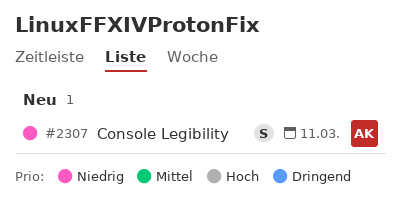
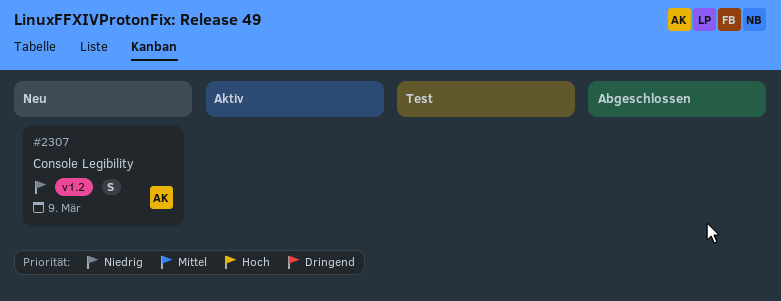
#2307, due: Mar 11 -> Mar 9

